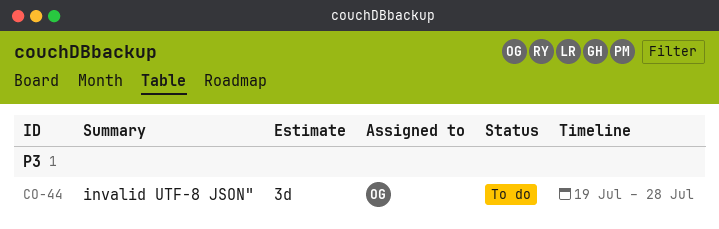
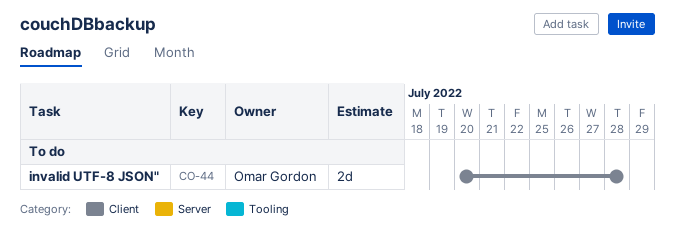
CO-44, estimate: 3d -> 2d
CO-44, start: Jul 19 -> Jul 20

